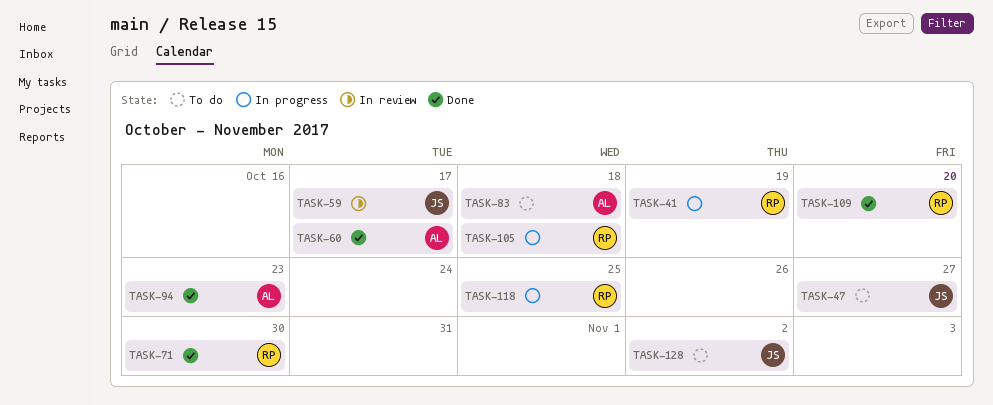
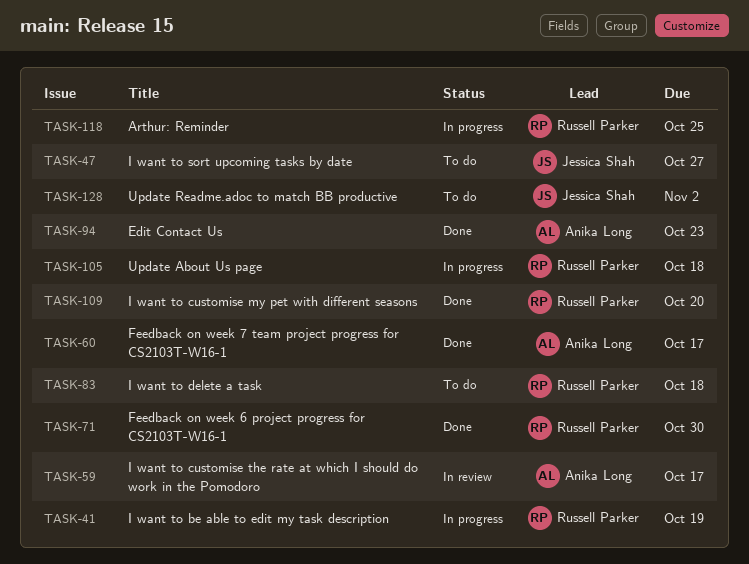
TASK-59, owner: Jessica Shah -> Anika Long
TASK-83, owner: Anika Long -> Russell Parker

